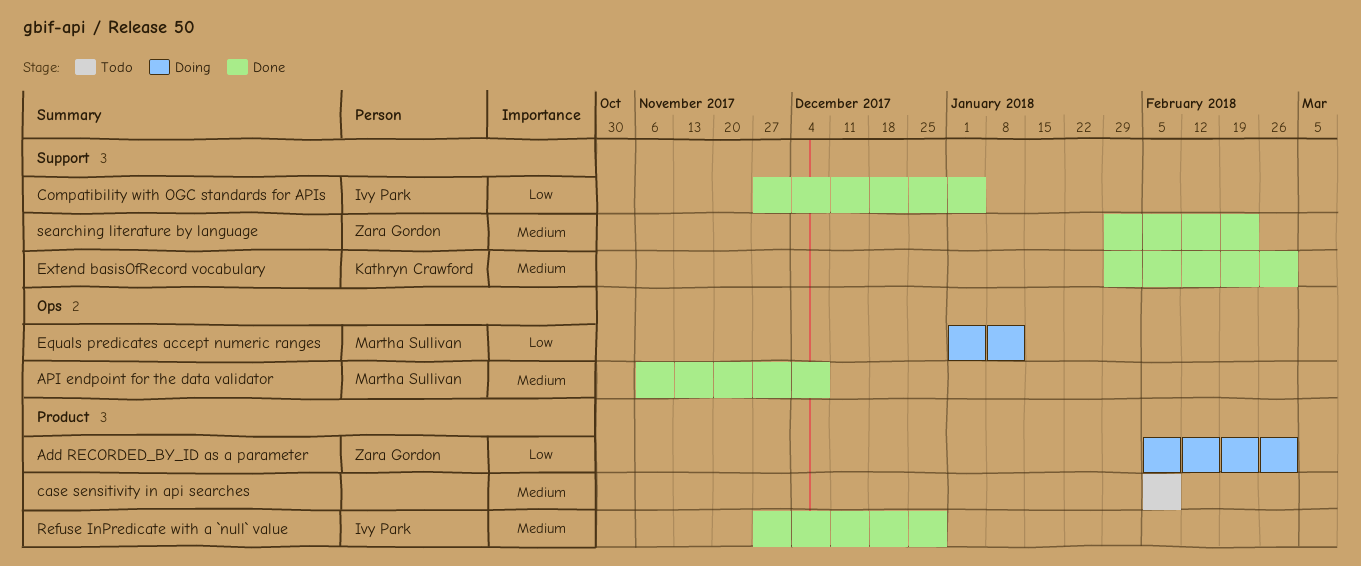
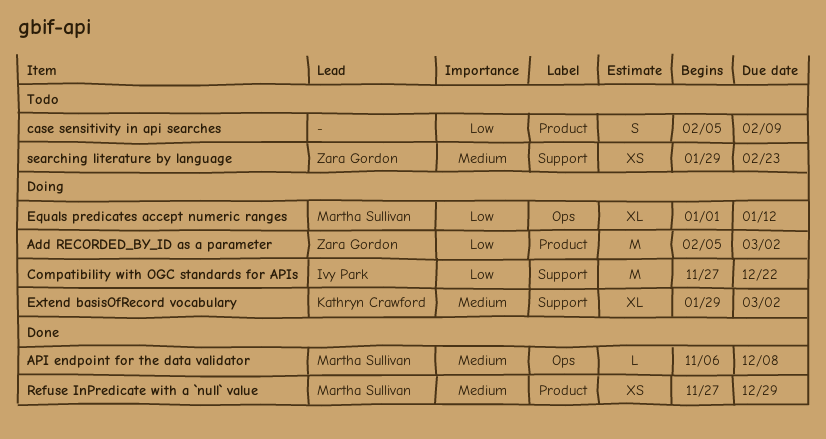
case sensitivity in api searches, priority: Medium -> Low
Compatibility with OGC standards for APIs, status: Done -> Doing
Compatibility with OGC standards for APIs, due: Jan 5 -> Dec 22
Extend basisOfRecord vocabulary, status: Done -> Doing
Refuse InPredicate with a `null` value, owner: Ivy Park -> Martha Sullivan
searching literature by language, status: Done -> Todo

